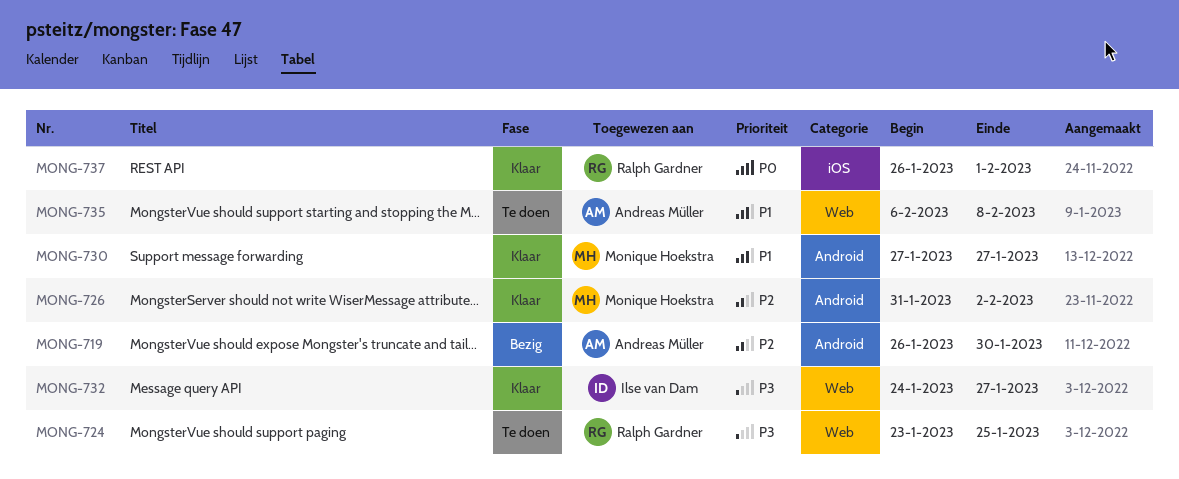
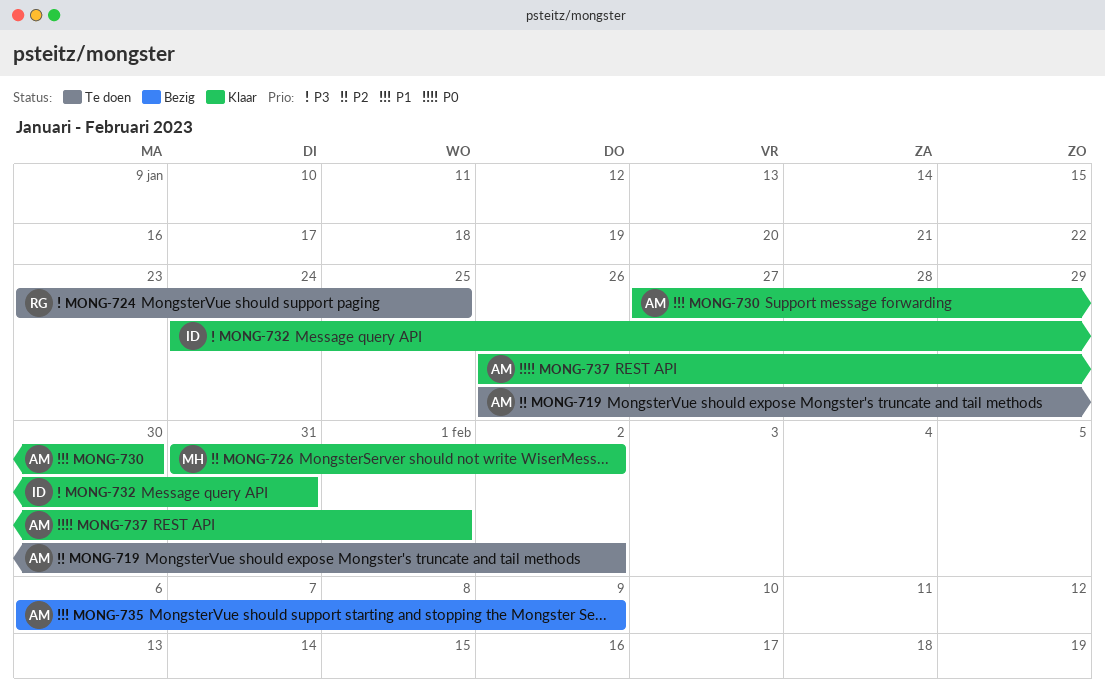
MONG-719, status: Bezig -> Te doen
MONG-719, due: Jan 30 -> Feb 2
MONG-730, owner: Monique Hoekstra -> Andreas Müller
MONG-730, due: Jan 27 -> Jan 30
MONG-732, due: Jan 27 -> Jan 31
MONG-735, status: Te doen -> Bezig
MONG-735, due: Feb 8 -> Feb 9
MONG-737, owner: Ralph Gardner -> Andreas Müller

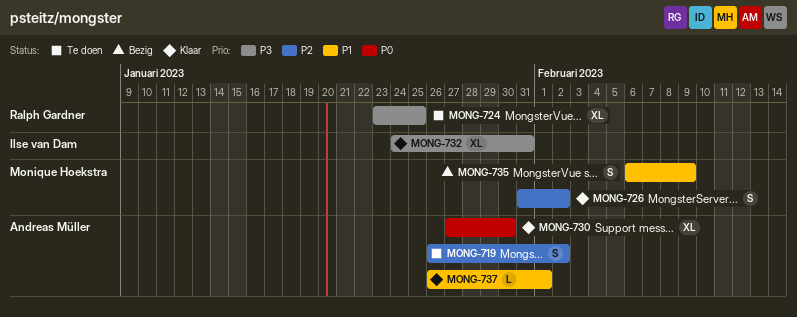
MONG-730, priority: P1 -> P0
MONG-735, owner: Andreas Müller -> Monique Hoekstra
MONG-737, priority: P0 -> P1

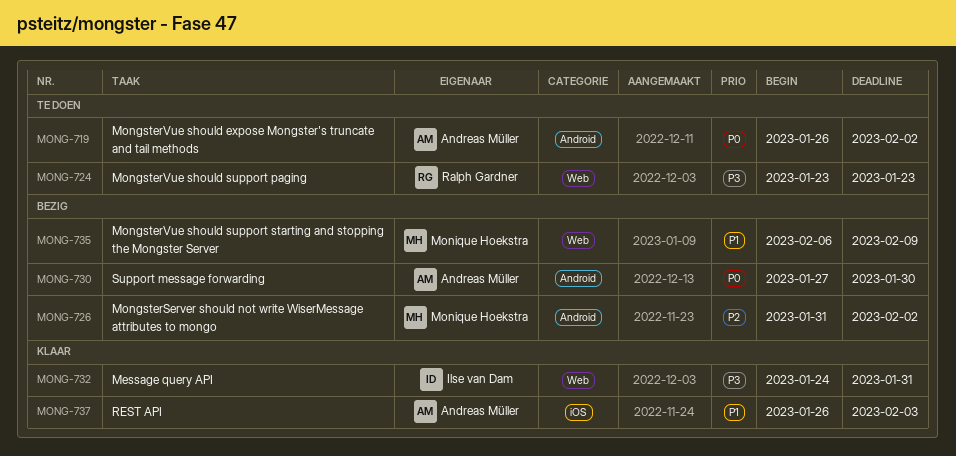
MONG-719, priority: P2 -> P0
MONG-724, due: Jan 25 -> Jan 23
MONG-726, status: Klaar -> Bezig
MONG-730, status: Klaar -> Bezig
MONG-737, due: Feb 1 -> Feb 3

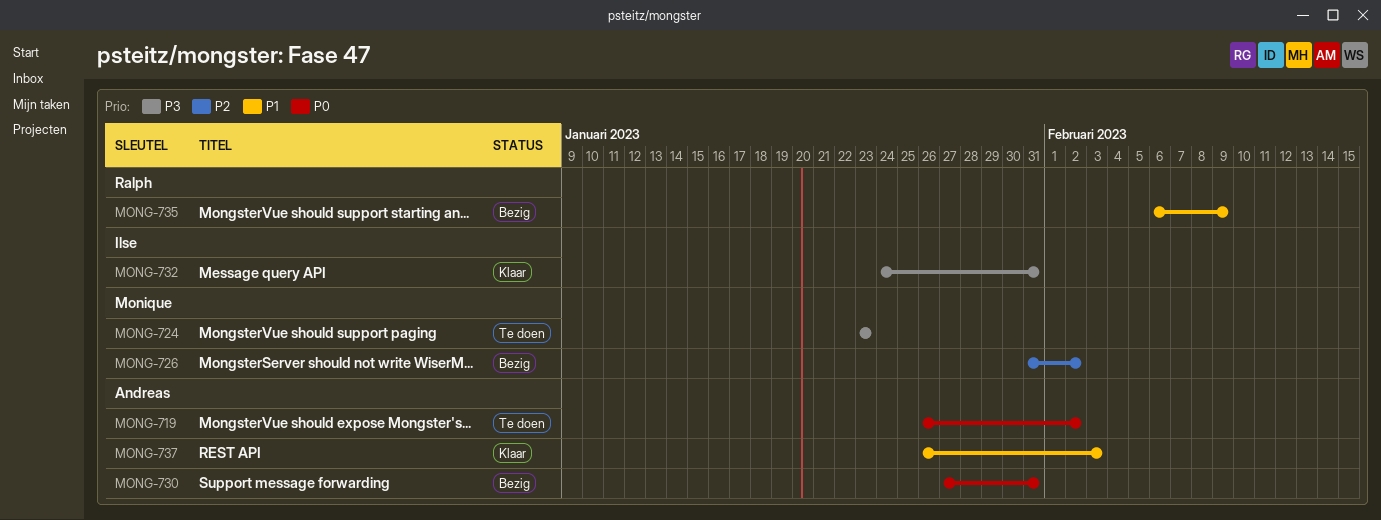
MONG-724, owner: Ralph Gardner -> Monique Hoekstra
MONG-730, due: Jan 30 -> Jan 31
MONG-735, owner: Monique Hoekstra -> Ralph Gardner

